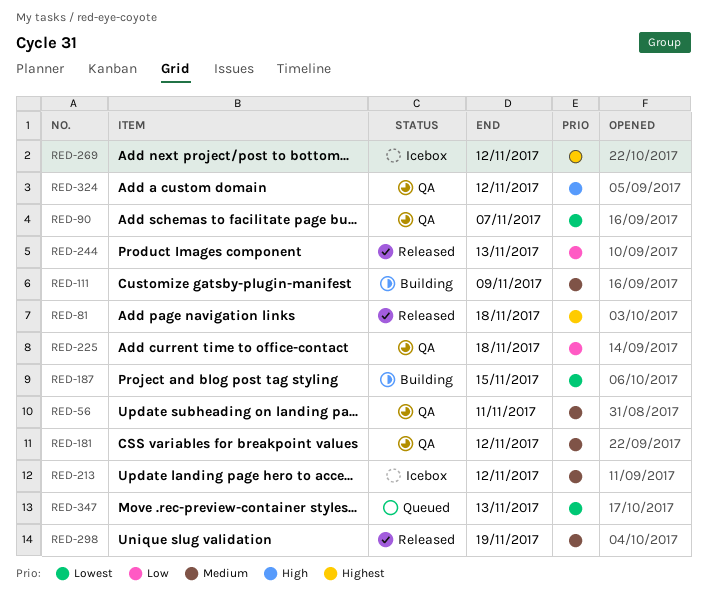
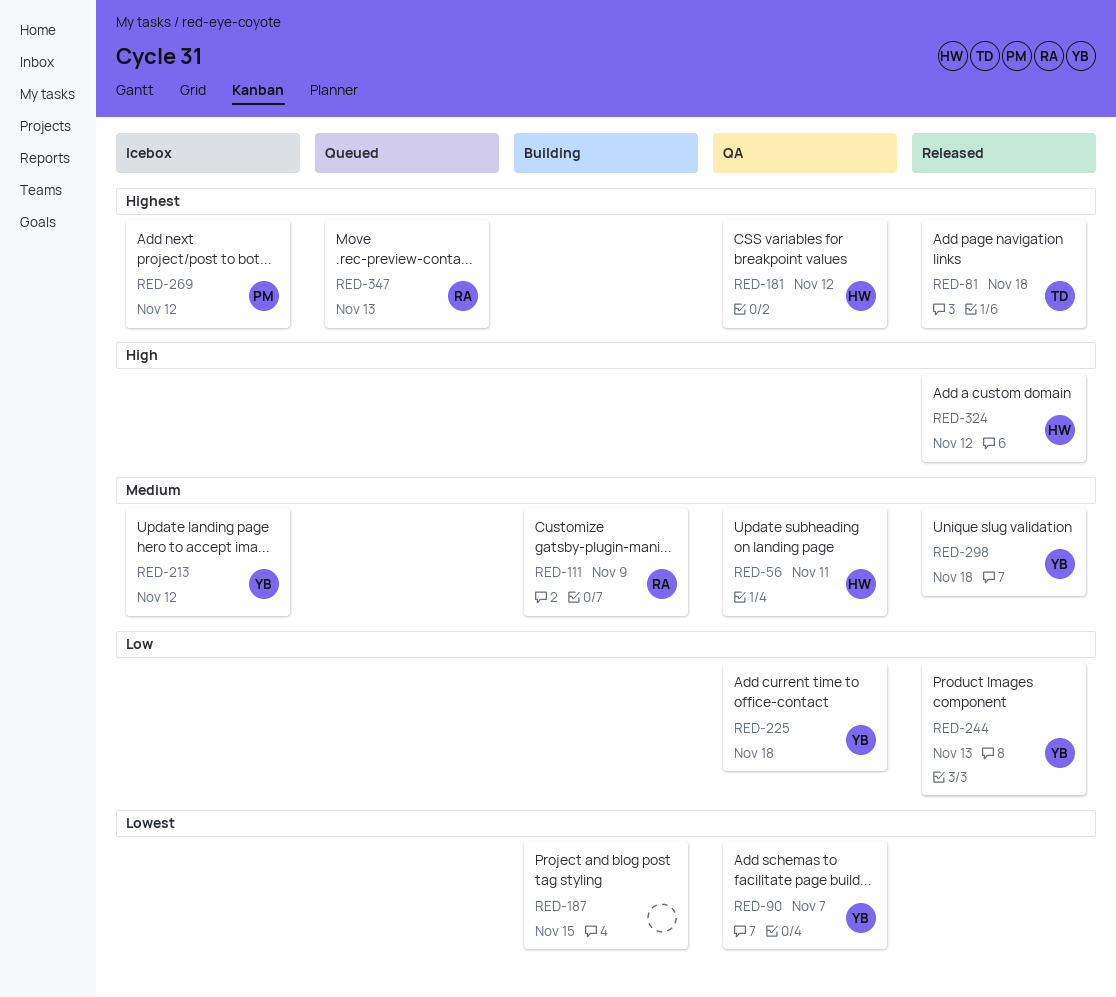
RED-181, priority: Medium -> Highest
RED-298, due: Nov 19 -> Nov 18
RED-324, status: QA -> Released
RED-347, priority: Lowest -> Highest

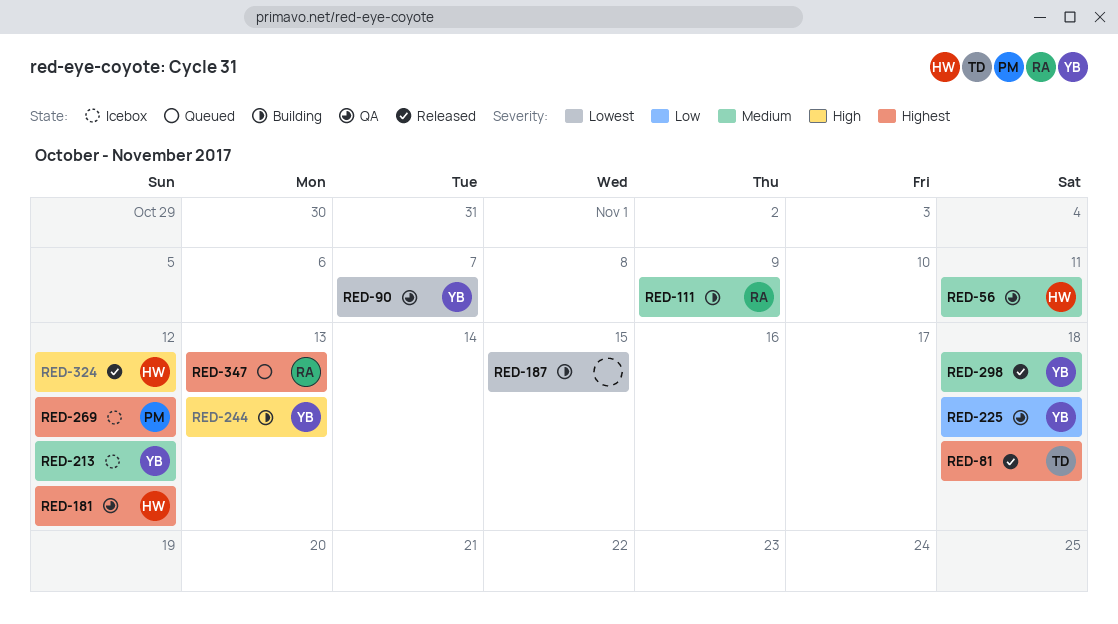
RED-244, status: Released -> Building
RED-244, priority: Low -> High

